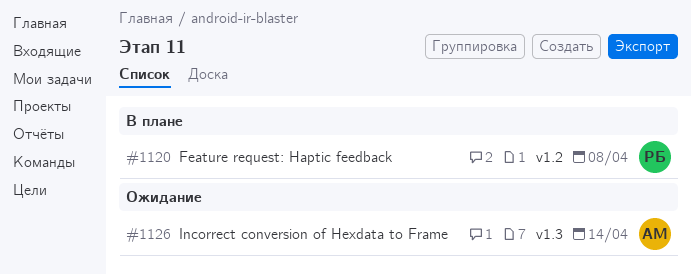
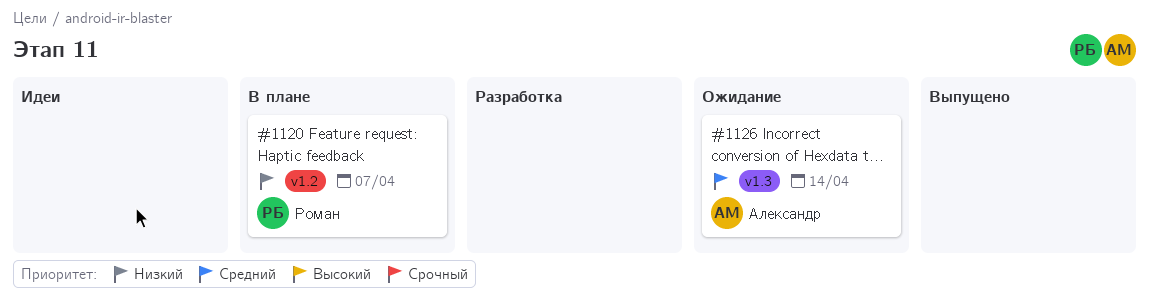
#1120, due: Apr 8 -> Apr 7

